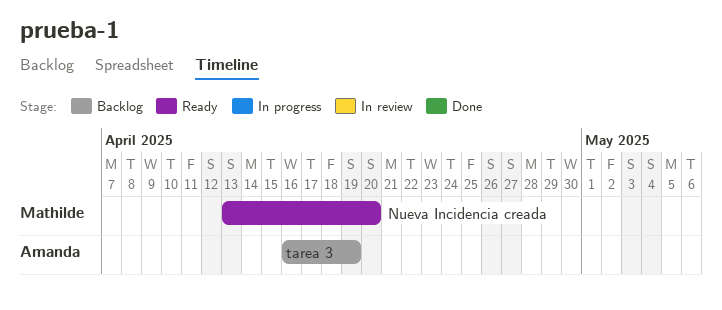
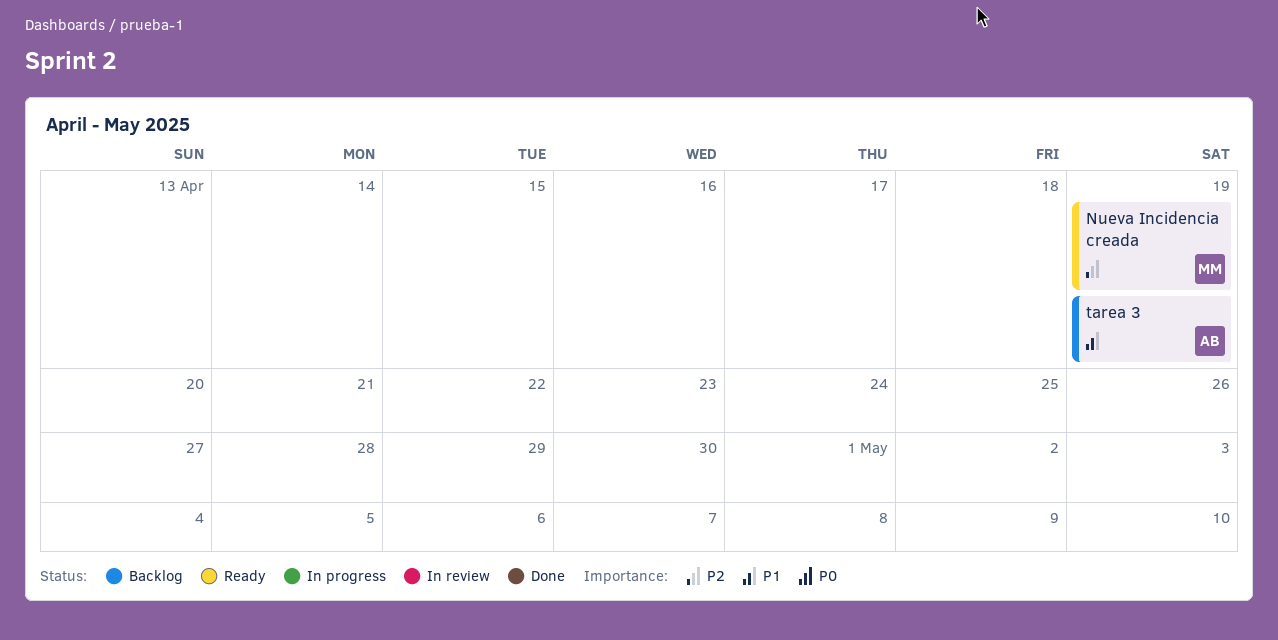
Nueva Incidencia creada, due: Apr 20 -> Apr 19

